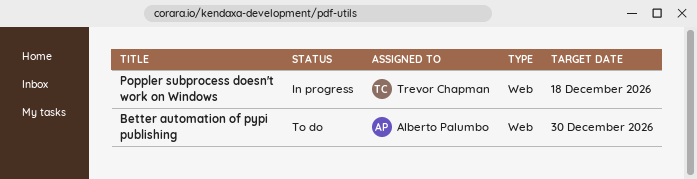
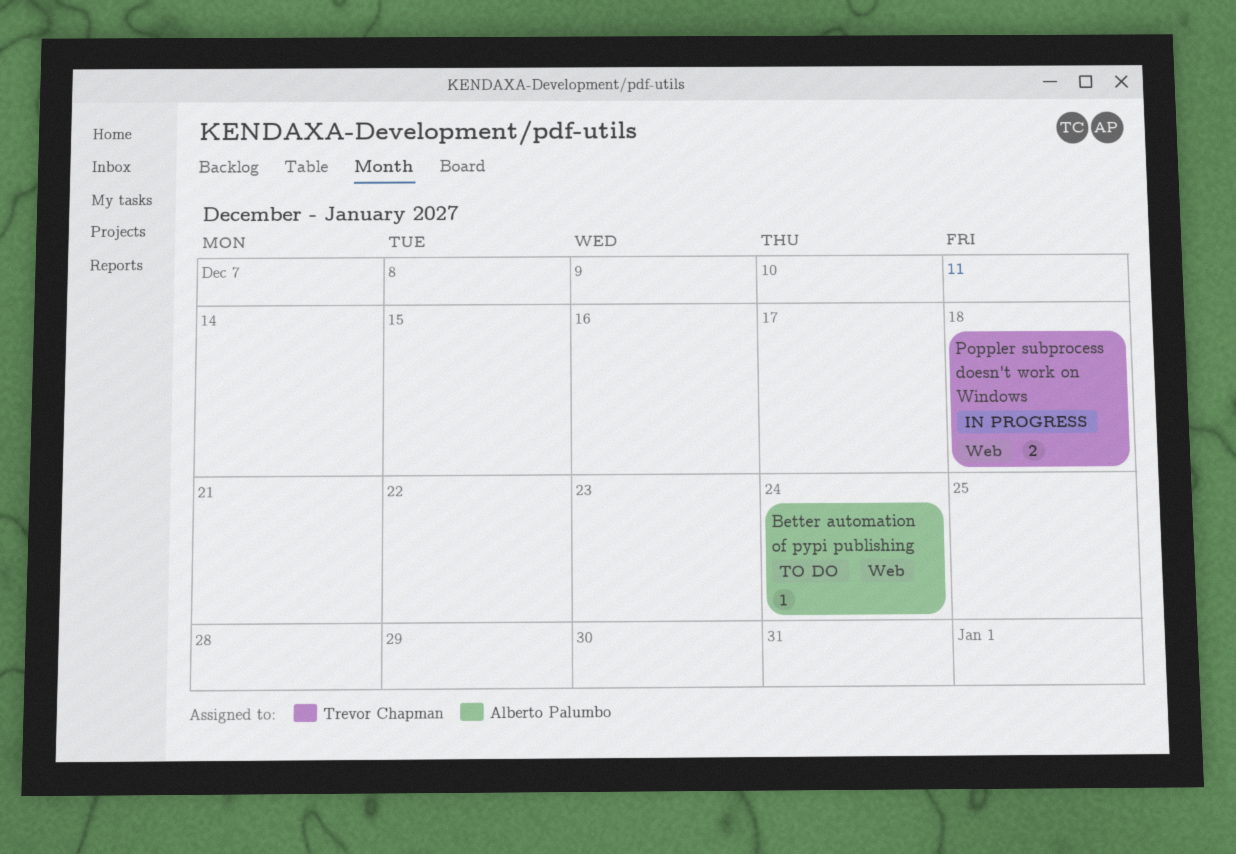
Better automation of pypi publishing, due: Dec 30 -> Dec 24

